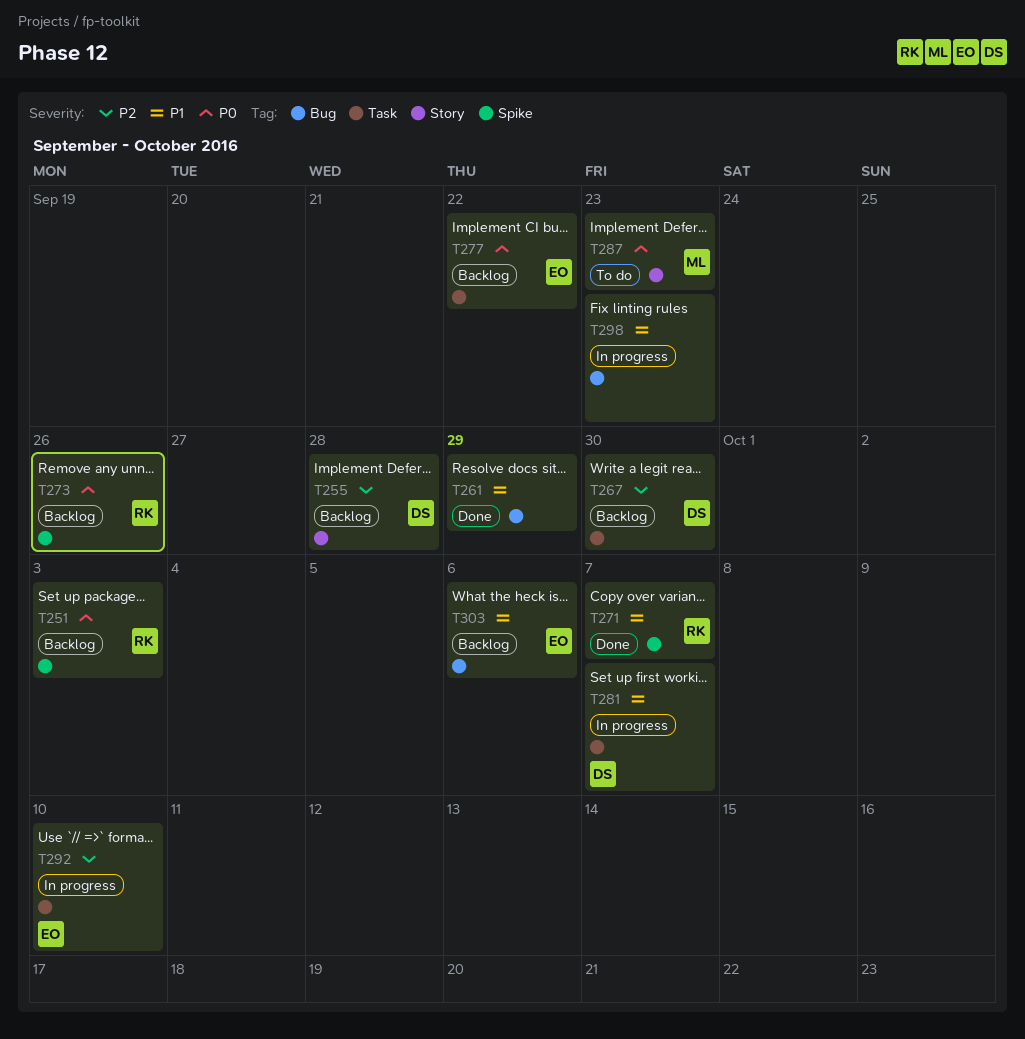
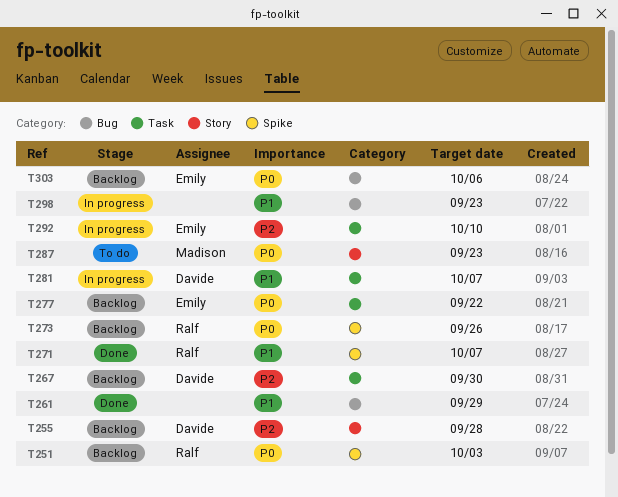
T303, priority: P1 -> P0

